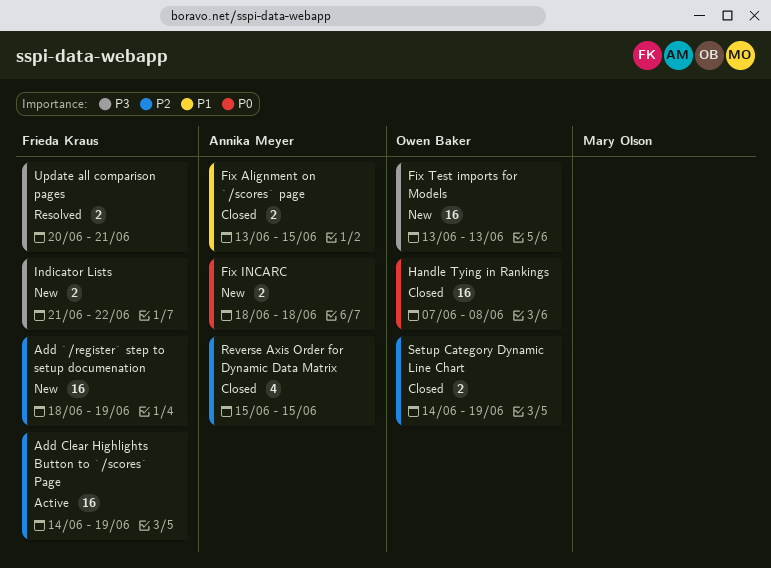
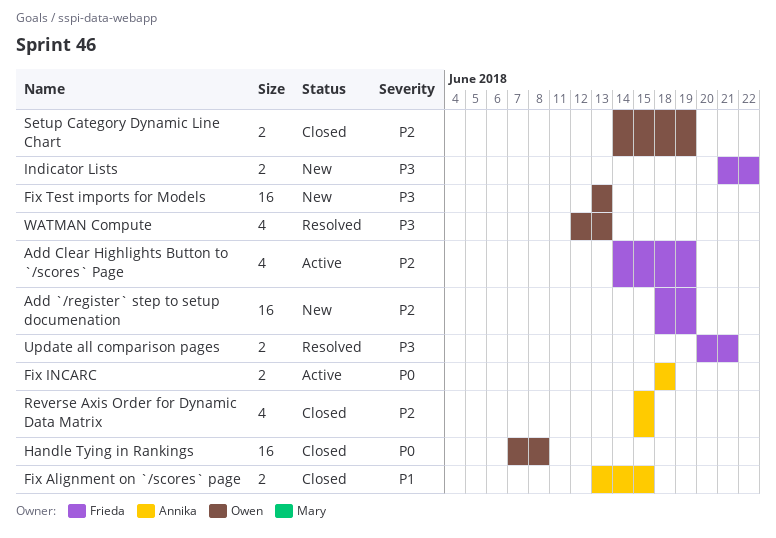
Add Clear Highlights Button to `/scores` Page, estimate: 16 -> 4
Fix INCARC, status: New -> Active
WATMAN Compute: none -> present

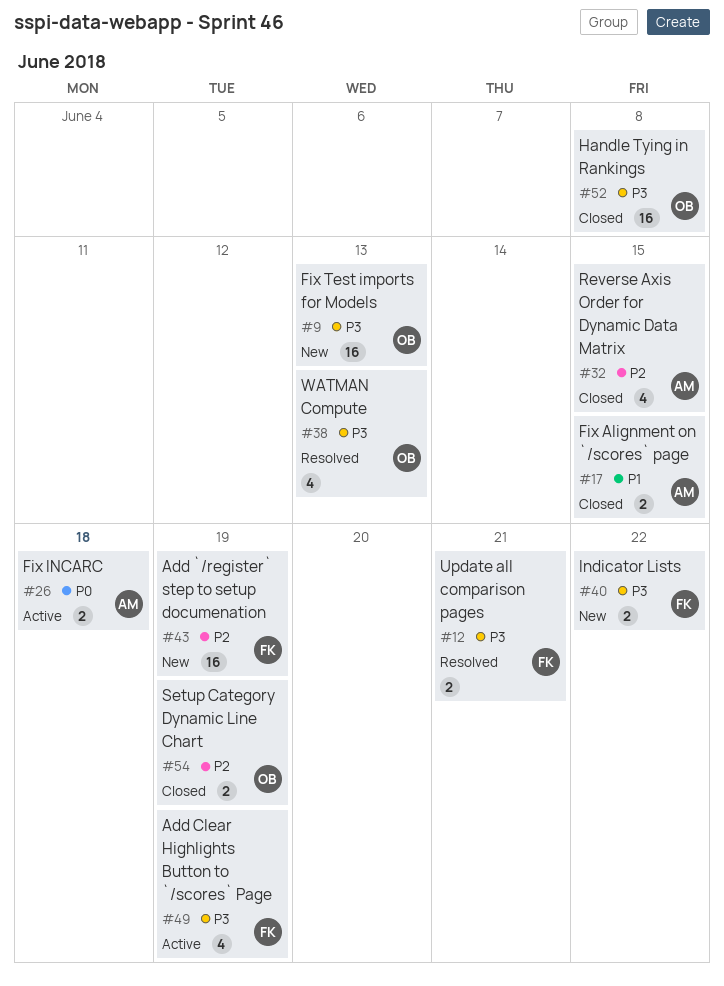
Add Clear Highlights Button to `/scores` Page, priority: P2 -> P3
Handle Tying in Rankings, priority: P0 -> P3

